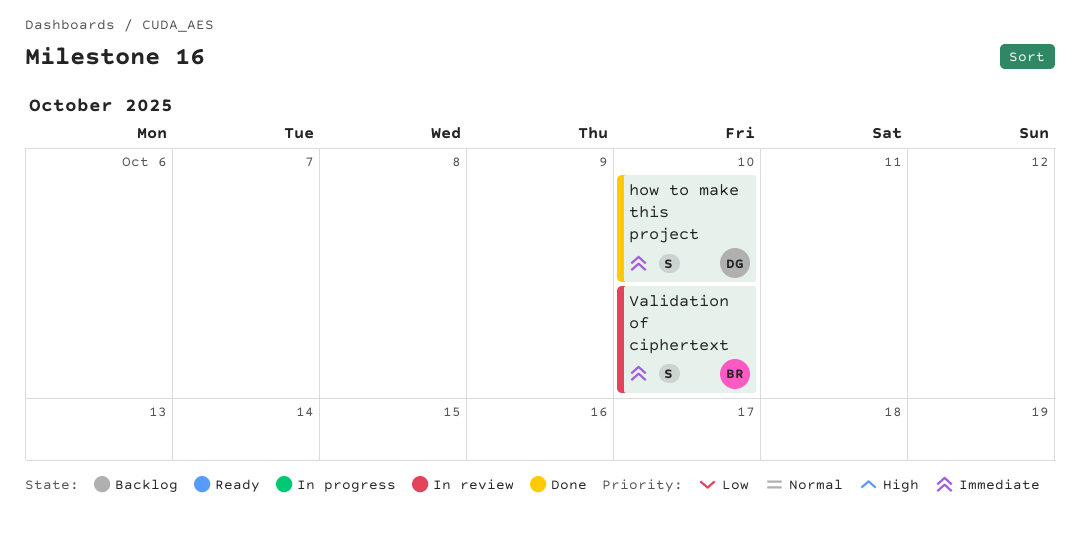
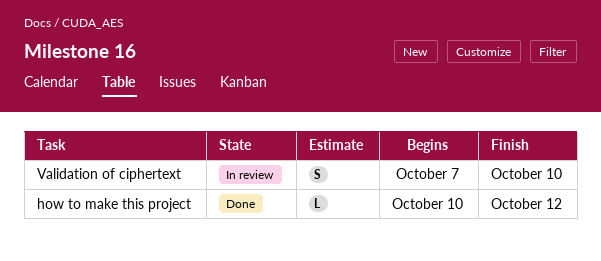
how to make this project, estimate: S -> L
how to make this project, due: Oct 10 -> Oct 12

